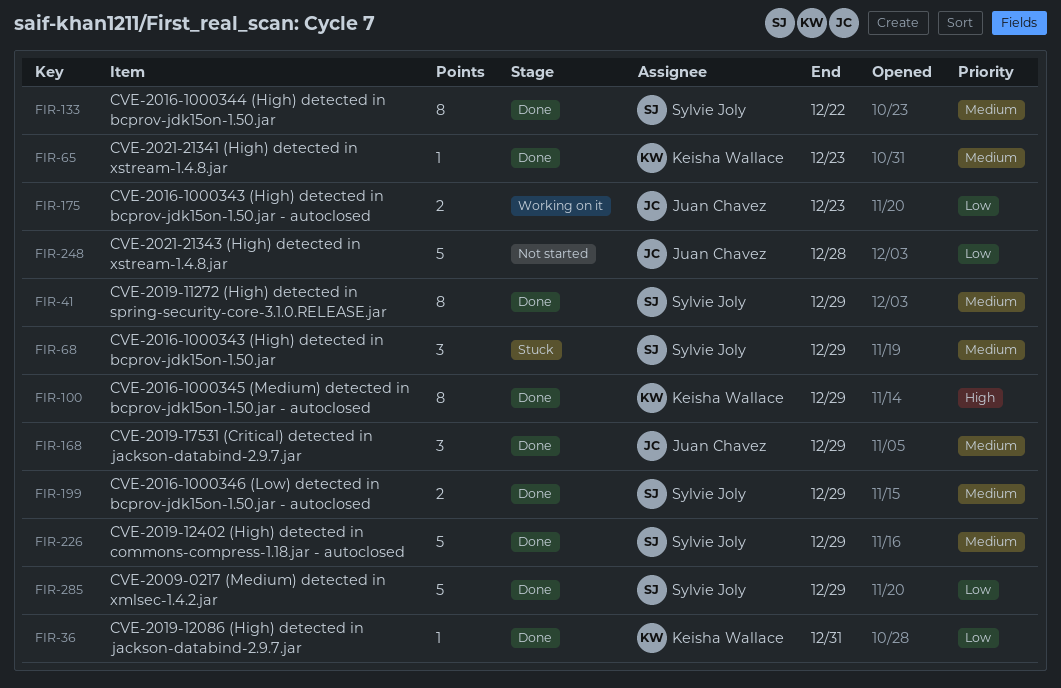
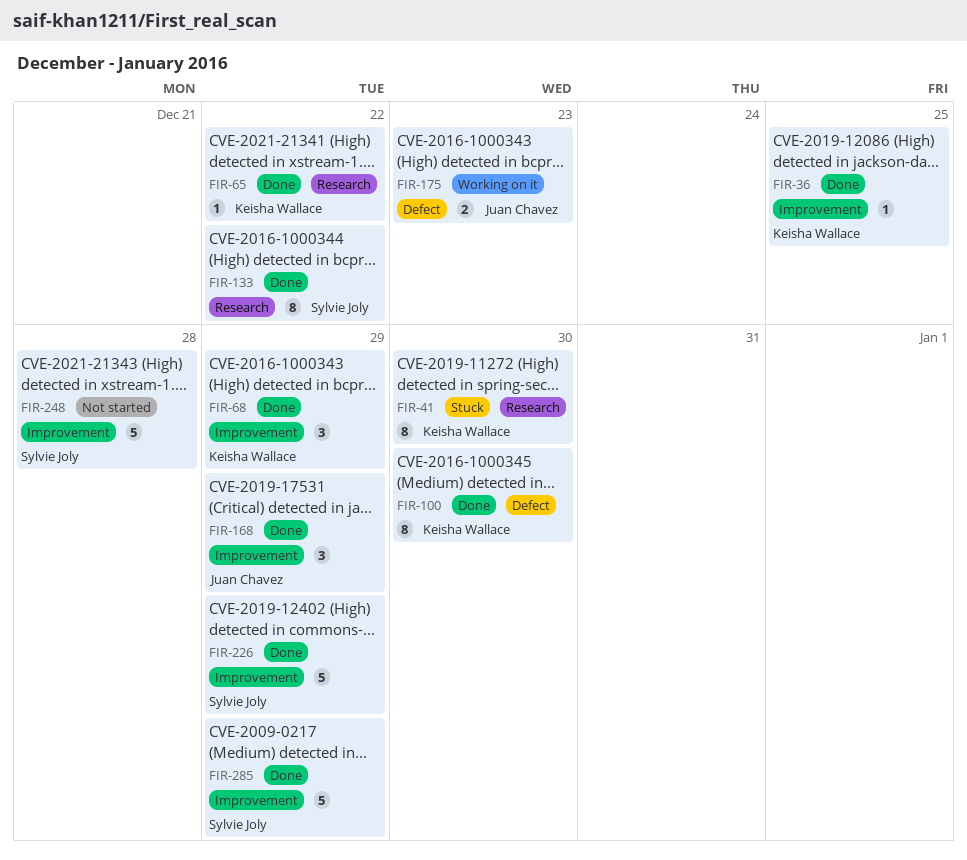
FIR-36, due: Dec 31 -> Dec 25
FIR-41, status: Done -> Stuck
FIR-41, owner: Sylvie Joly -> Keisha Wallace
FIR-41, due: Dec 29 -> Dec 30
FIR-65, due: Dec 23 -> Dec 22
FIR-68, status: Stuck -> Done
FIR-68, owner: Sylvie Joly -> Keisha Wallace
FIR-100, due: Dec 29 -> Dec 30
FIR-199: present -> none
FIR-248, owner: Juan Chavez -> Sylvie Joly

